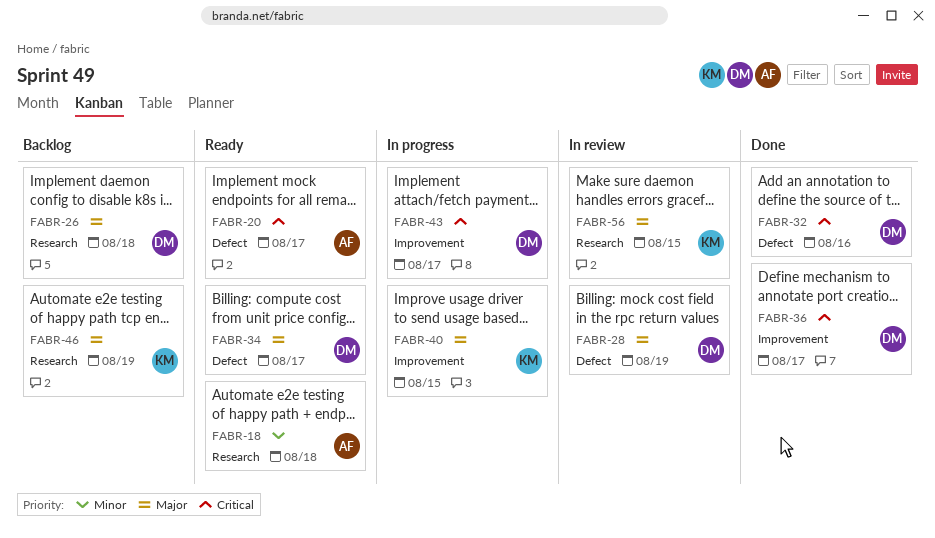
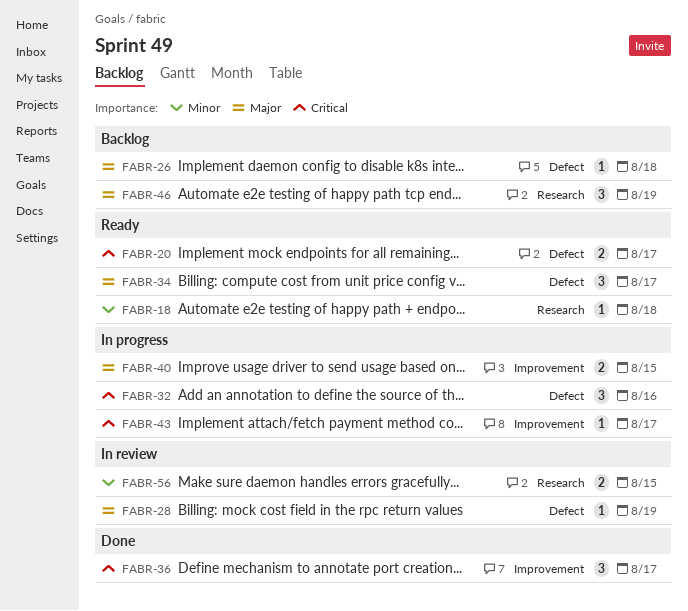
FABR-26, label: Research -> Defect
FABR-32, status: Done -> In progress
FABR-56, priority: Major -> Minor

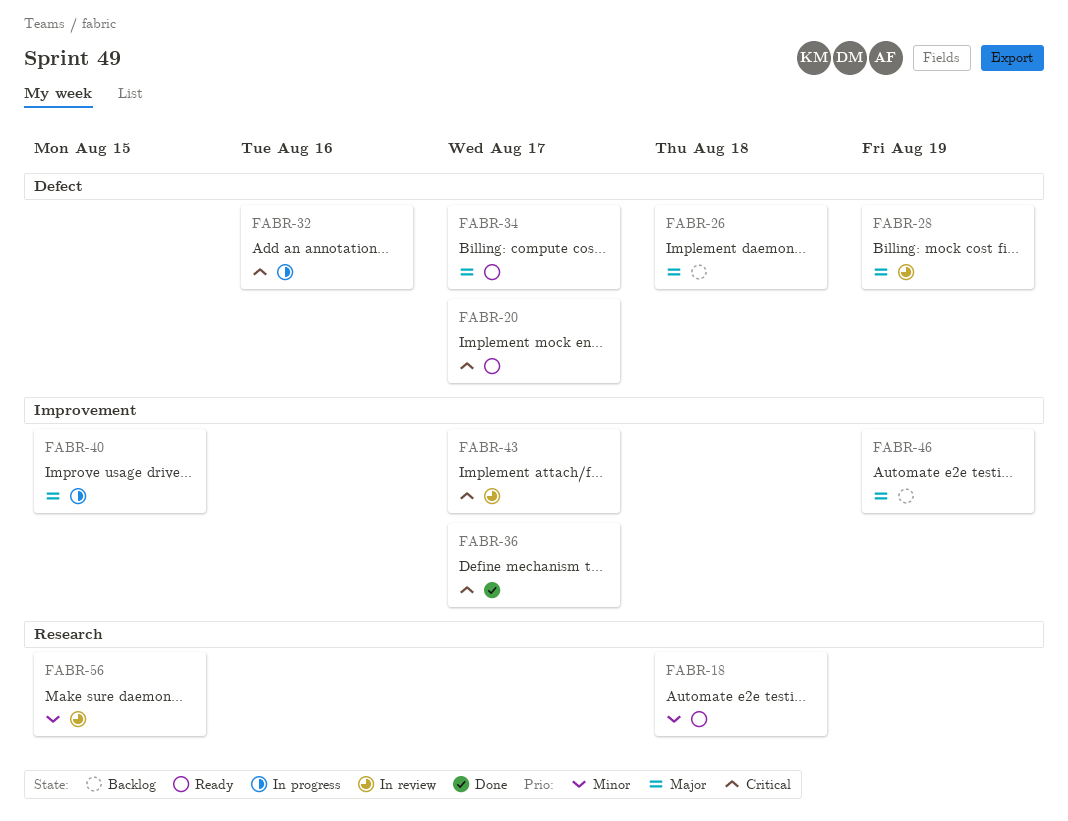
FABR-43, status: In progress -> In review
FABR-46, label: Research -> Improvement

